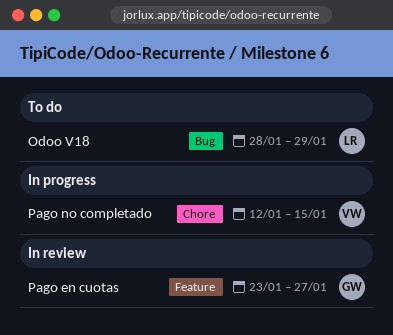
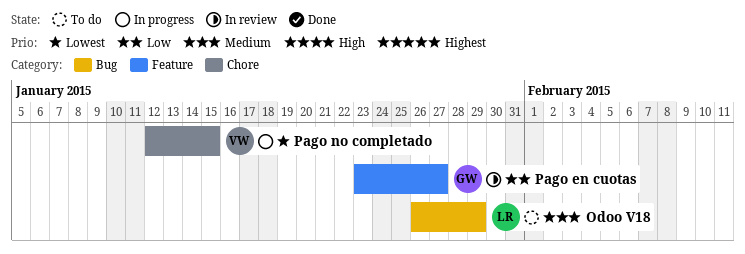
Odoo V18, start: Jan 28 -> Jan 26

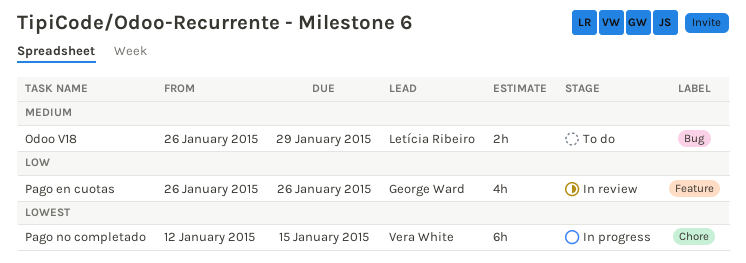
Pago en cuotas, start: Jan 23 -> Jan 26
Pago en cuotas, due: Jan 27 -> Jan 26

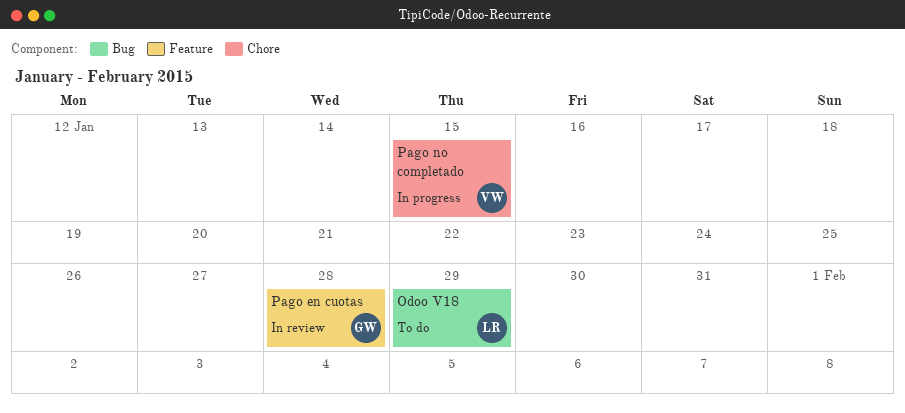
Pago en cuotas, due: Jan 26 -> Jan 28

